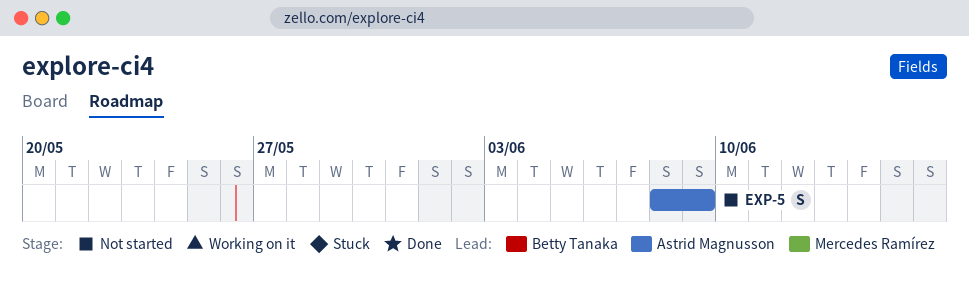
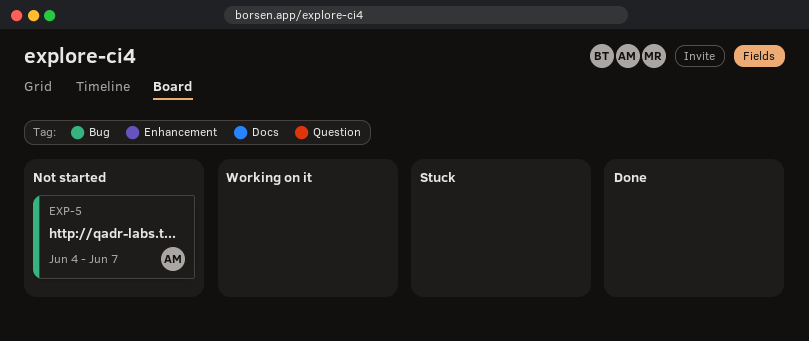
EXP-5, start: Jun 8 -> Jun 4
EXP-5, due: Jun 9 -> Jun 7

